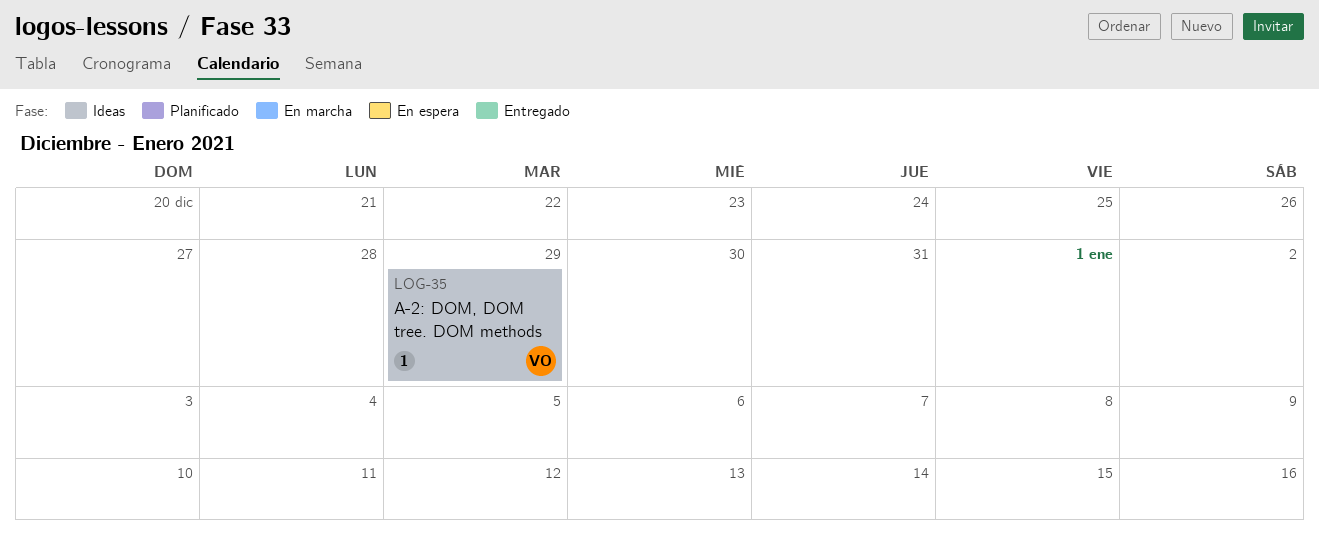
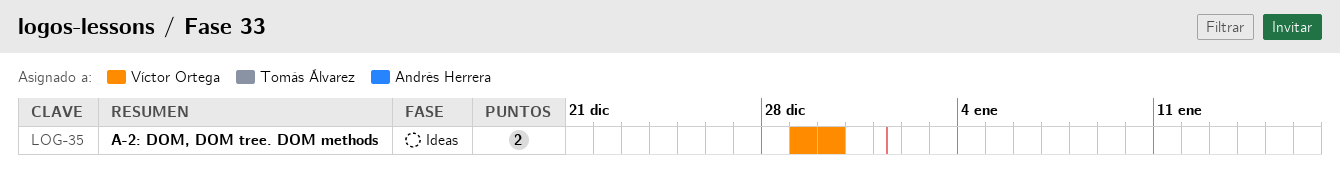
LOG-35, estimate: 1 -> 2
LOG-35, due: Dec 29 -> Dec 30

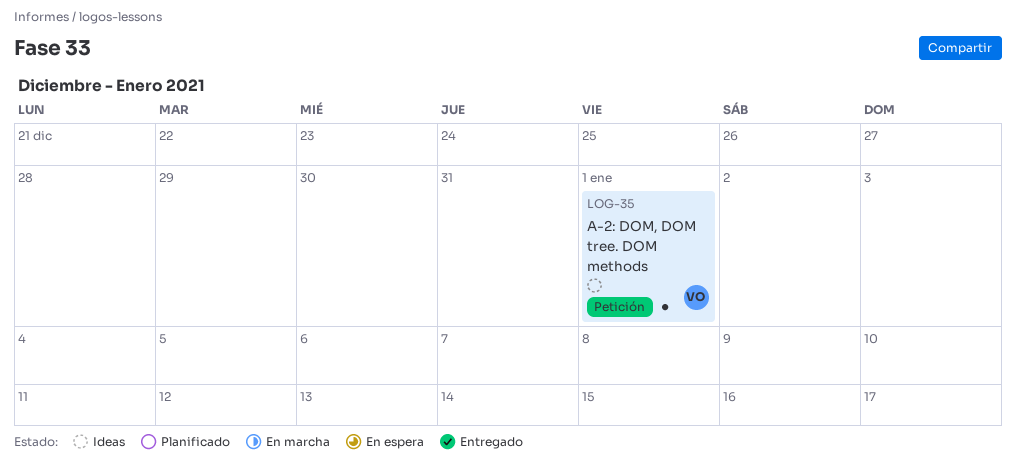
LOG-35, estimate: 2 -> 1
LOG-35, due: Dec 30 -> Jan 1

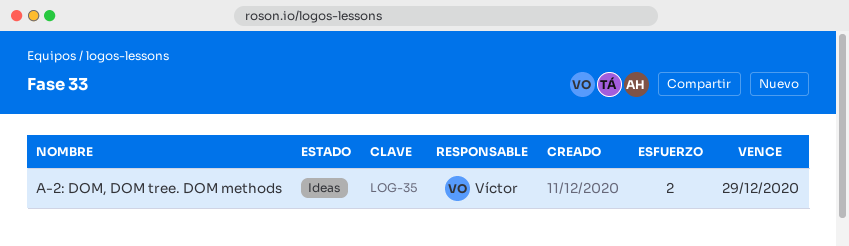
LOG-35, estimate: 1 -> 2
LOG-35, due: Jan 1 -> Dec 29

